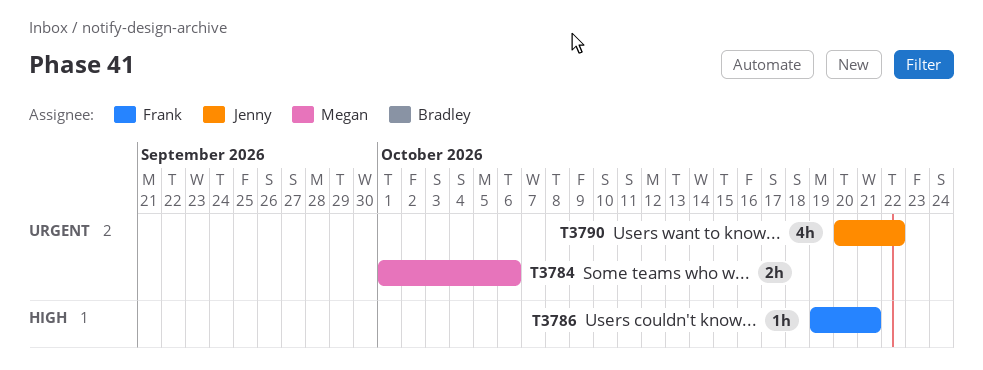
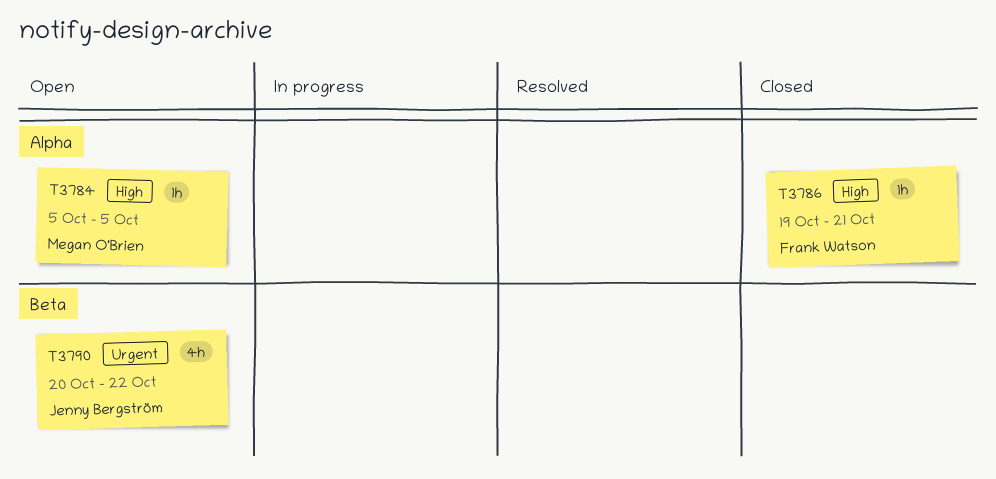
T3784, priority: Urgent -> High
T3784, estimate: 2h -> 1h
T3784, start: Oct 1 -> Oct 5
T3784, due: Oct 6 -> Oct 5

